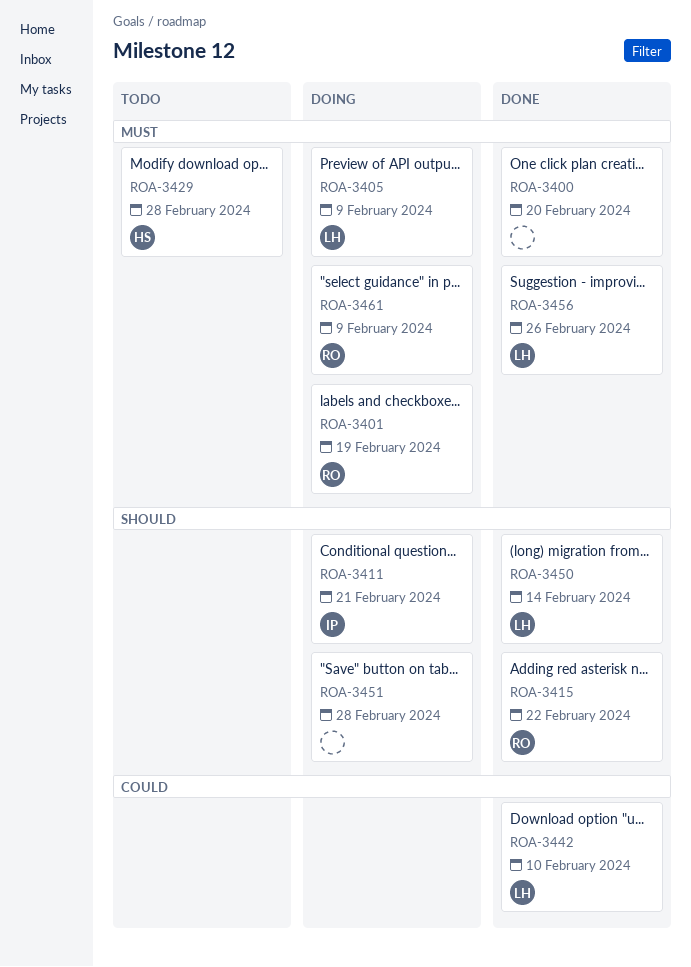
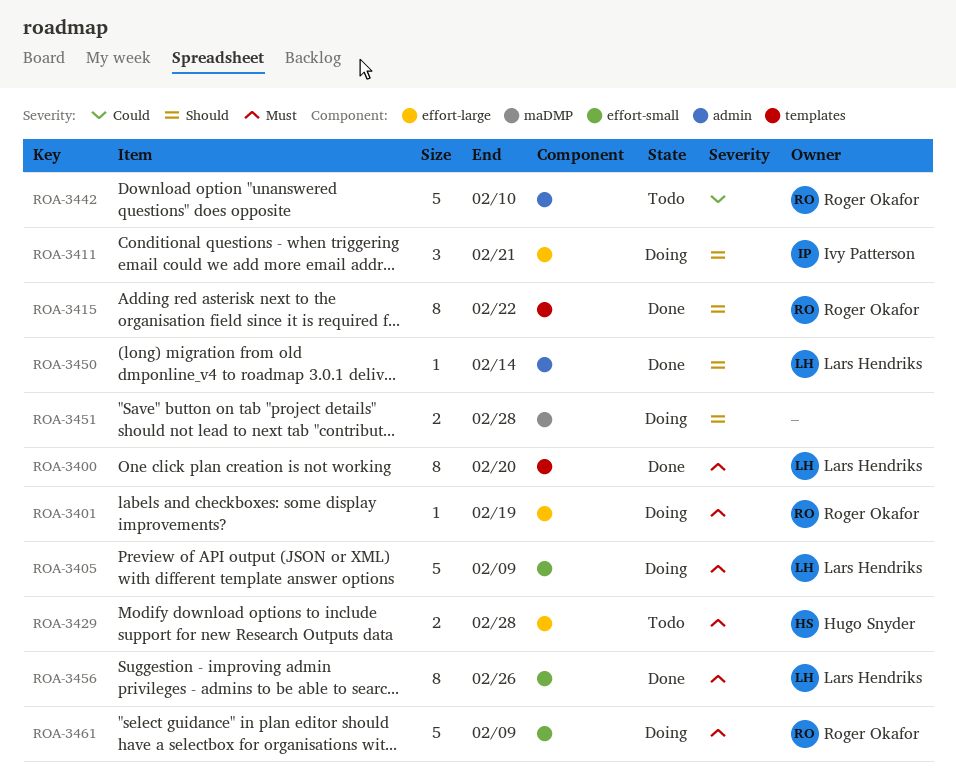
ROA-3400, owner: none -> Lars Hendriks
ROA-3442, status: Done -> Todo
ROA-3442, owner: Lars Hendriks -> Roger Okafor

